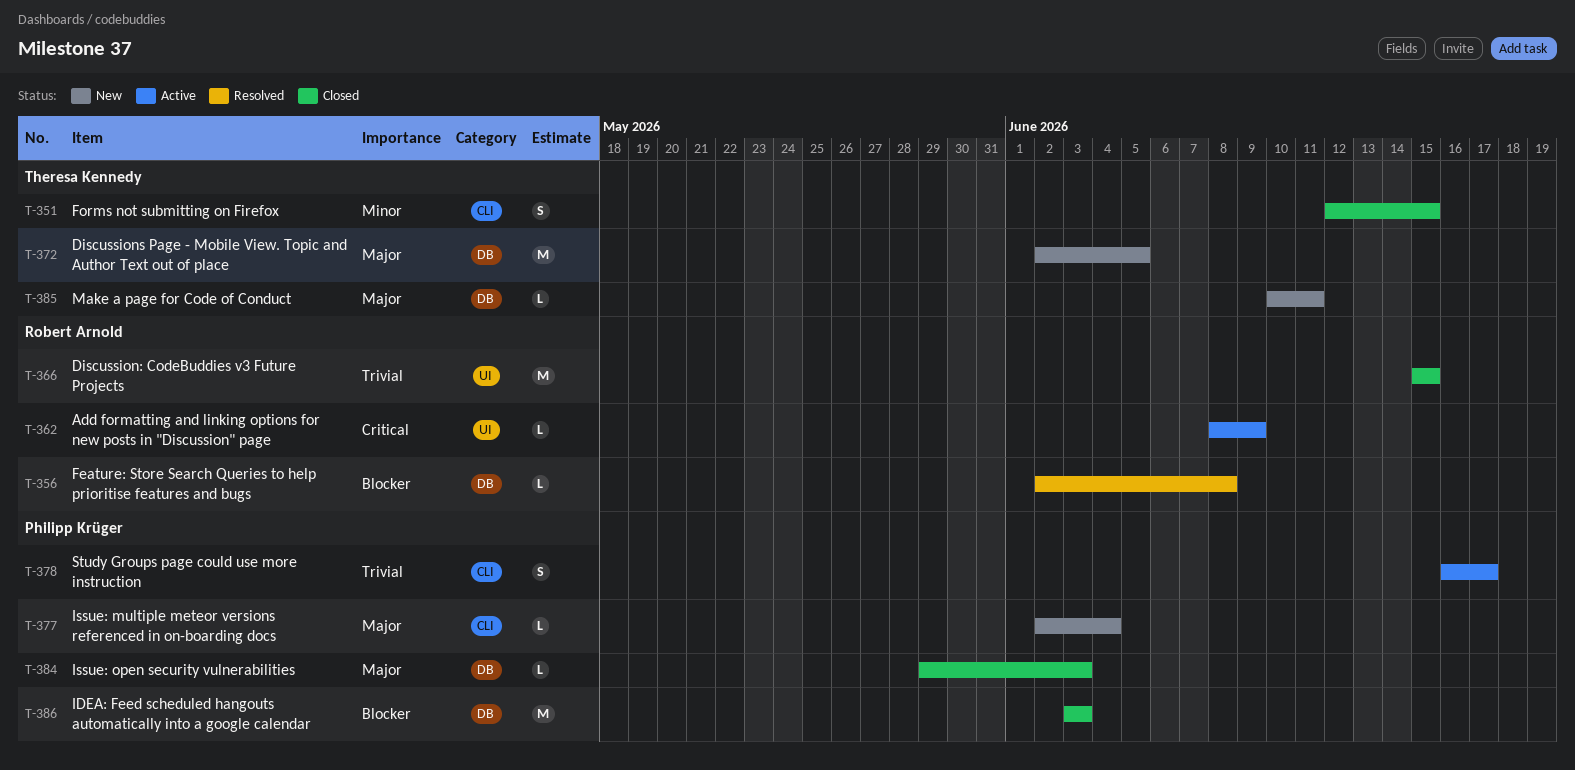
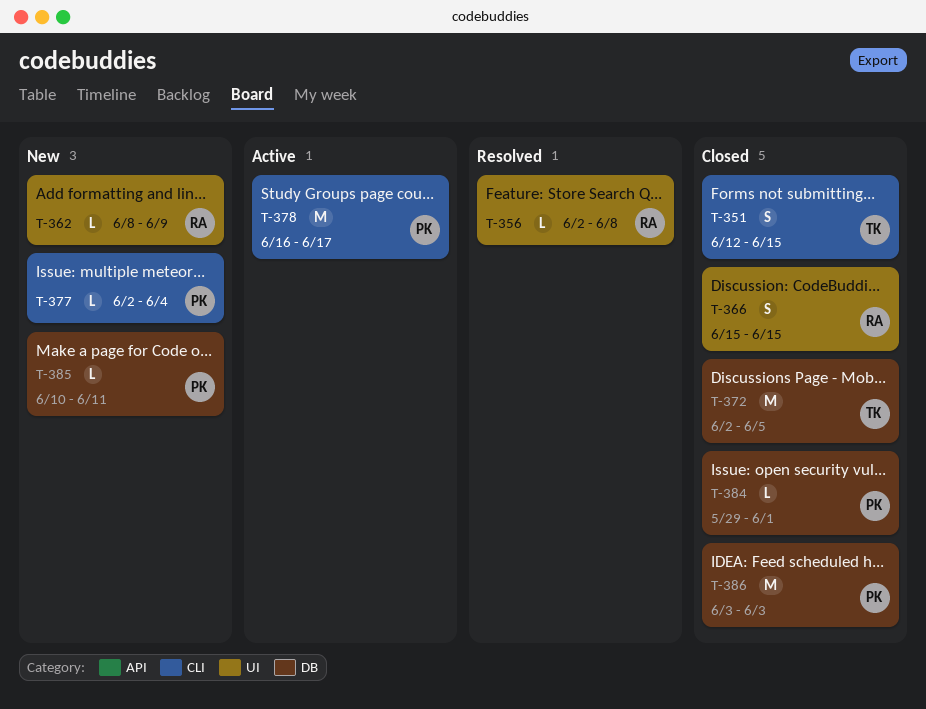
T-356, label: DB -> UI
T-362, status: Active -> New
T-366, estimate: M -> S
T-372, status: New -> Closed
T-378, estimate: S -> M
T-384, due: Jun 3 -> Jun 1
T-385, owner: Theresa Kennedy -> Philipp Krüger

